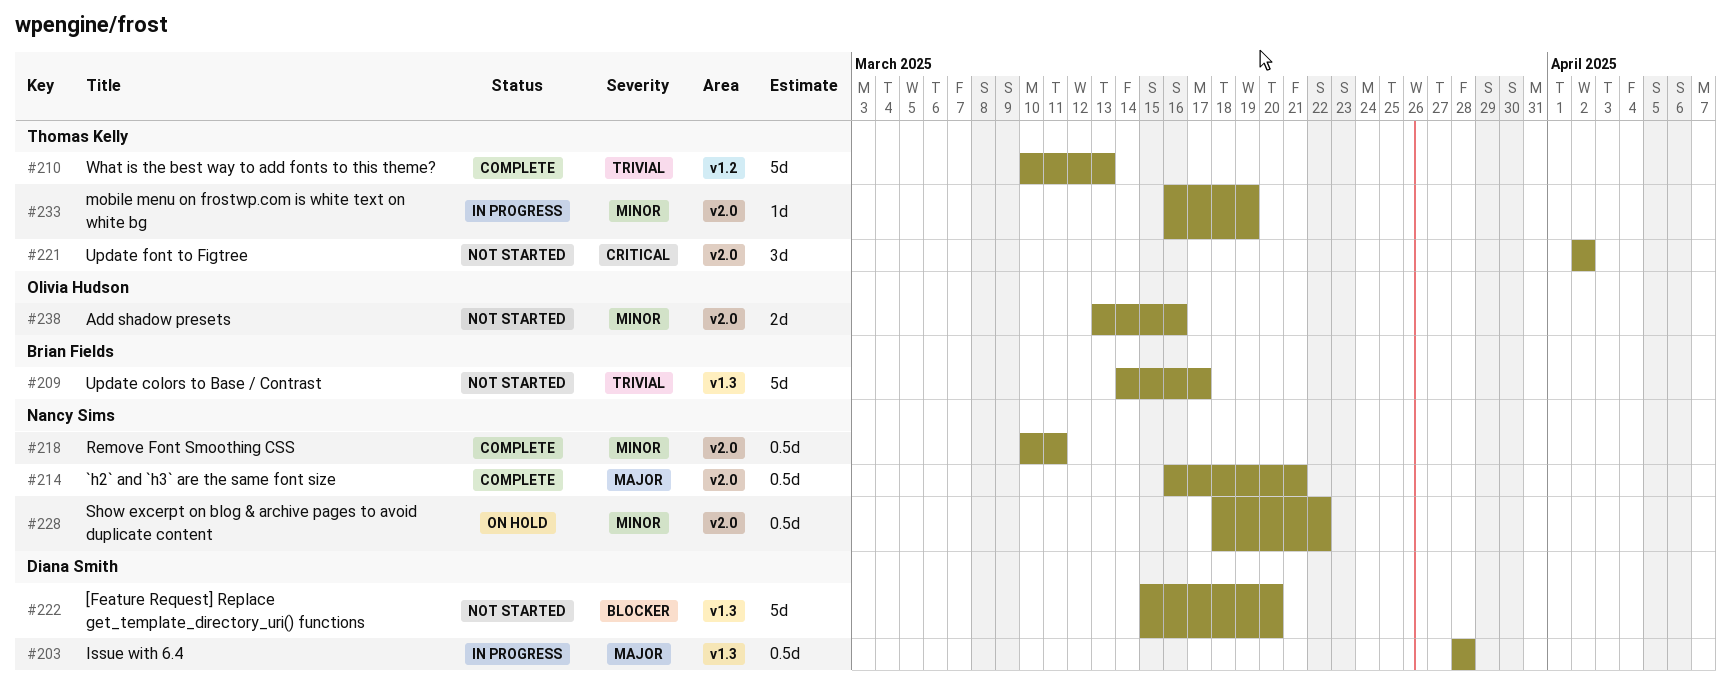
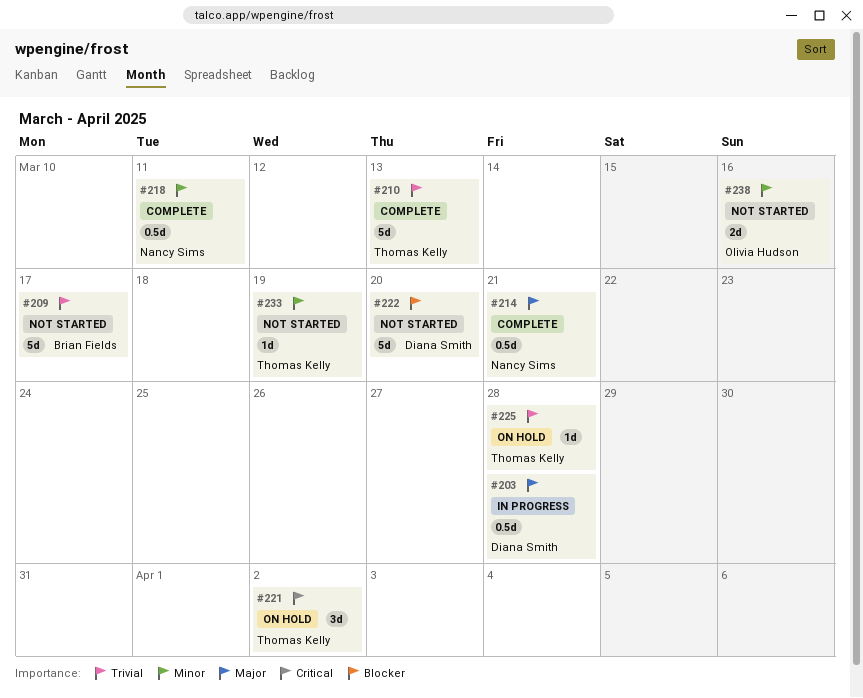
#221, status: Not started -> On hold
#225: none -> present
#228: present -> none
#233, status: In progress -> Not started

